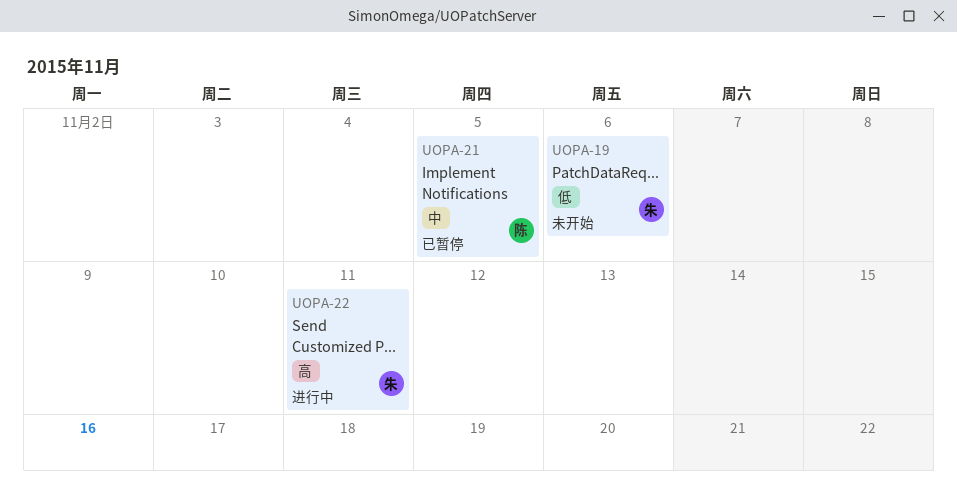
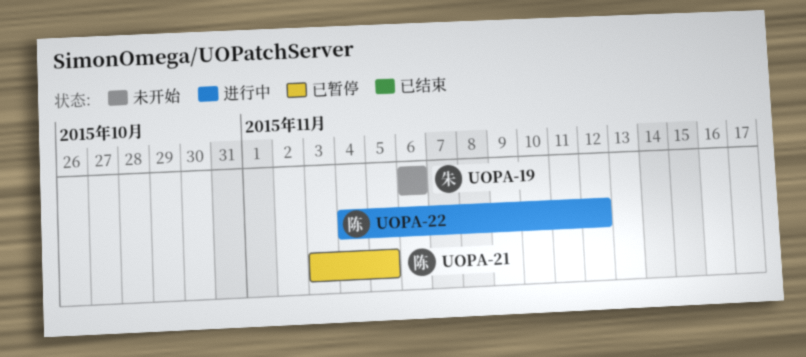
UOPA-22, owner: 朱 -> 陈
UOPA-22, due: Nov 11 -> Nov 12

